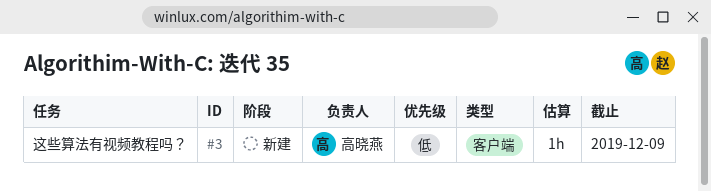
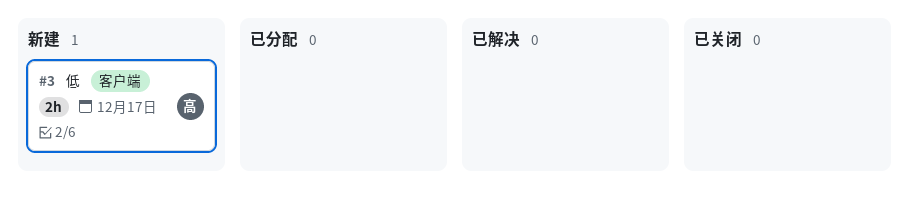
#3, estimate: 1h -> 2h
#3, due: Dec 9 -> Dec 17

